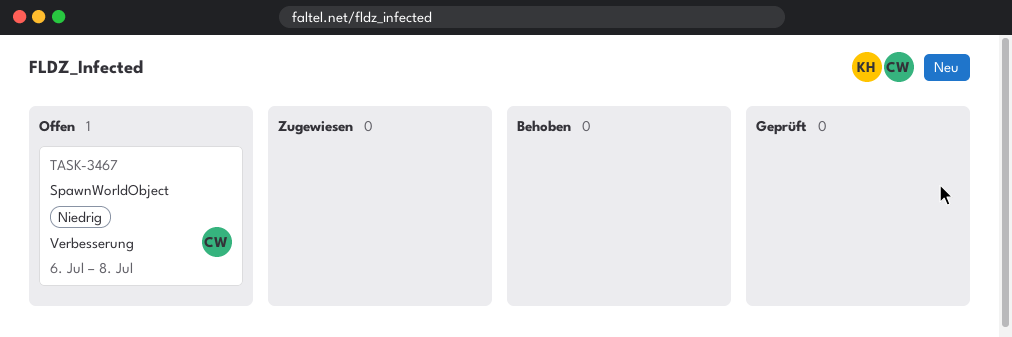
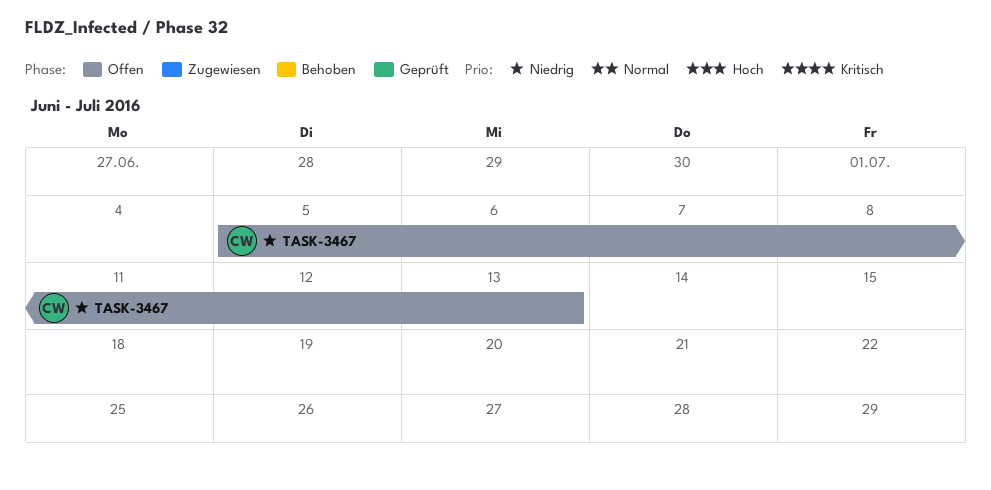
TASK-3467, start: Jul 6 -> Jul 5
TASK-3467, due: Jul 8 -> Jul 13

